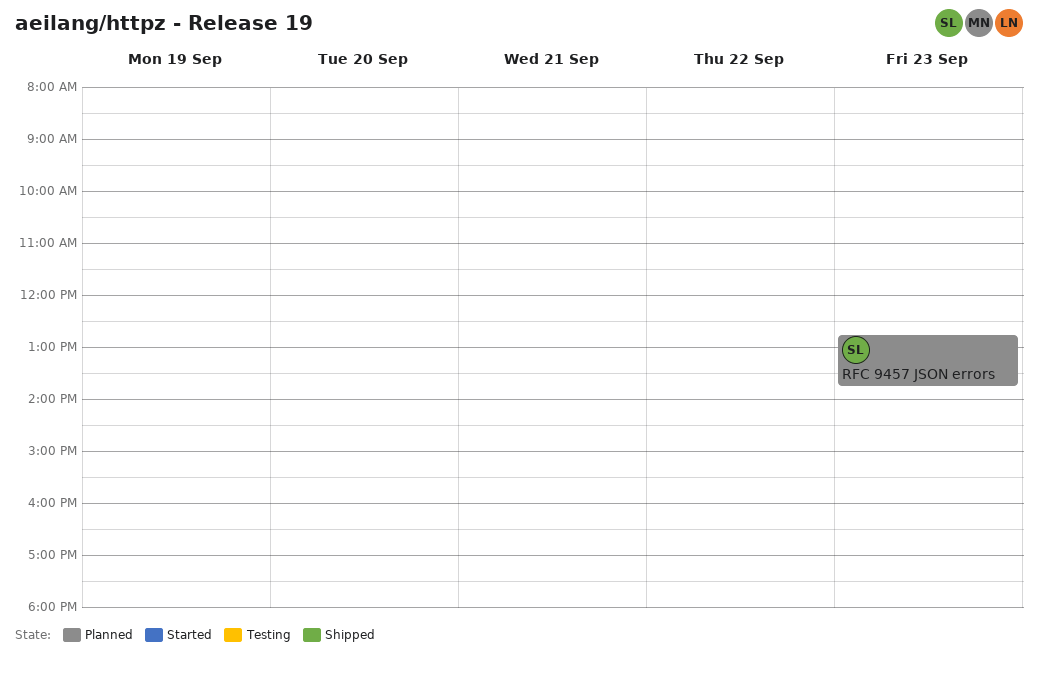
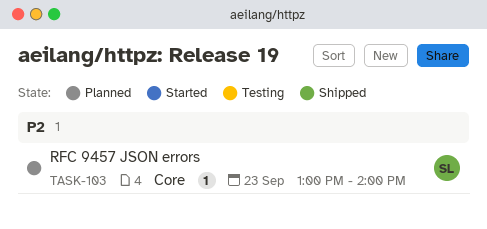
RFC 9457 JSON errors, begins: 12:45 -> 13:00
RFC 9457 JSON errors, ends: 13:45 -> 14:00

